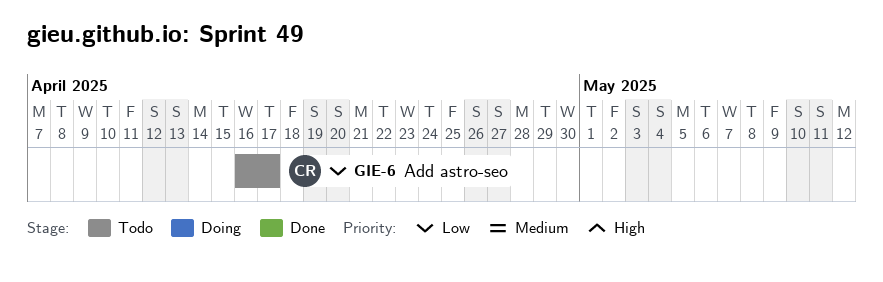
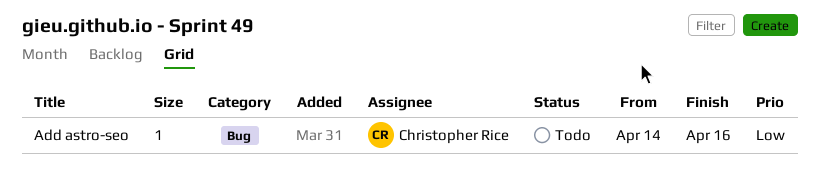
Add astro-seo, start: Apr 16 -> Apr 14
Add astro-seo, due: Apr 17 -> Apr 16

